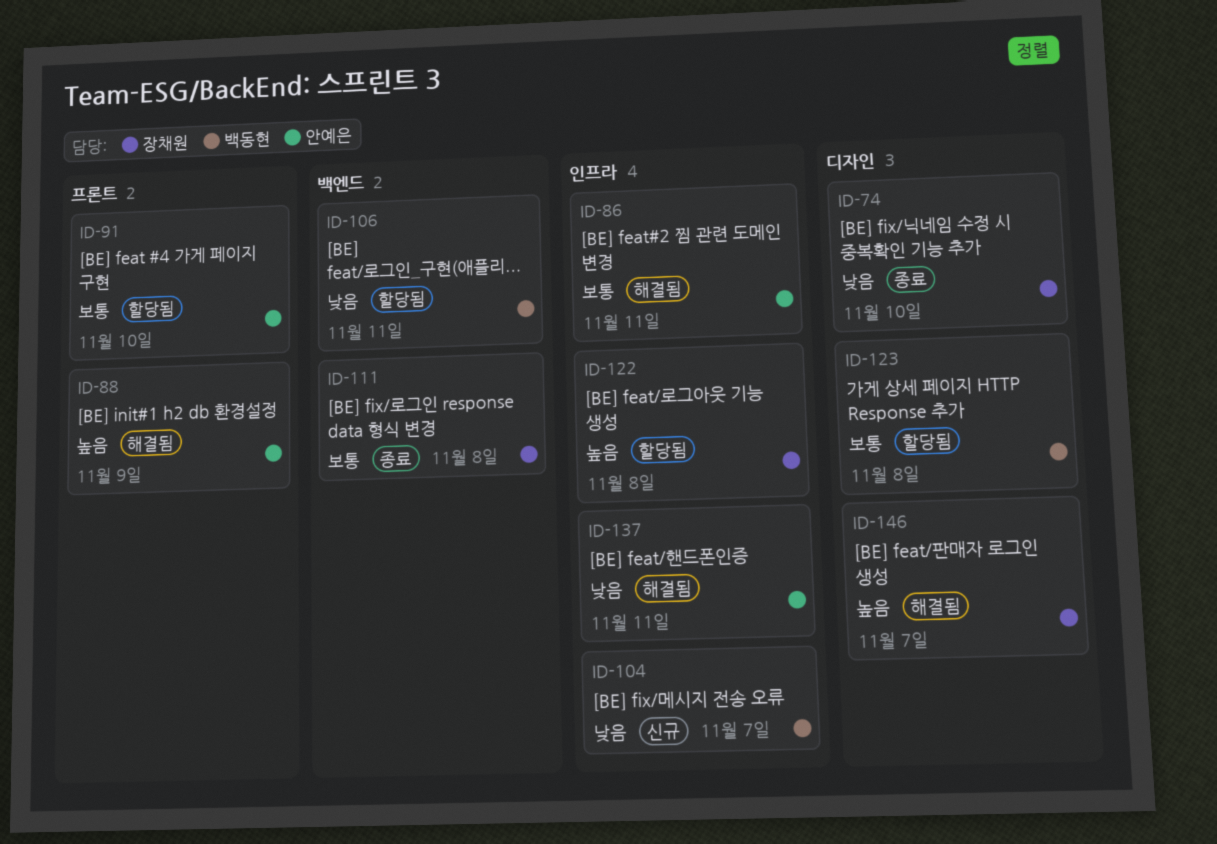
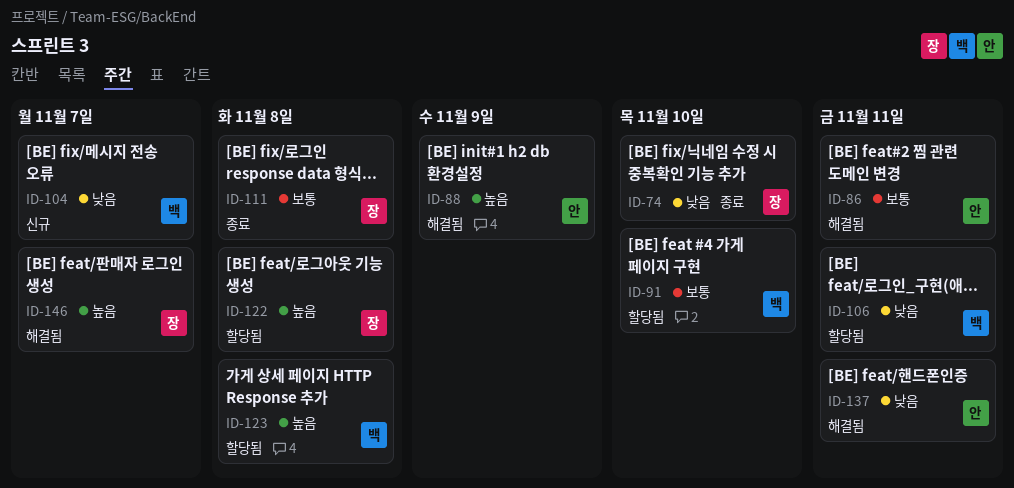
ID-91, owner: 안예은 -> 백동현
ID-123, priority: 보통 -> 높음

